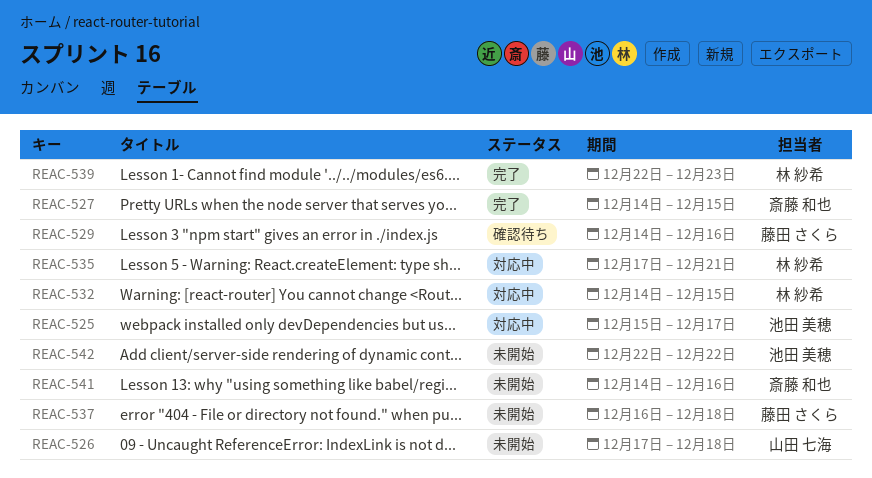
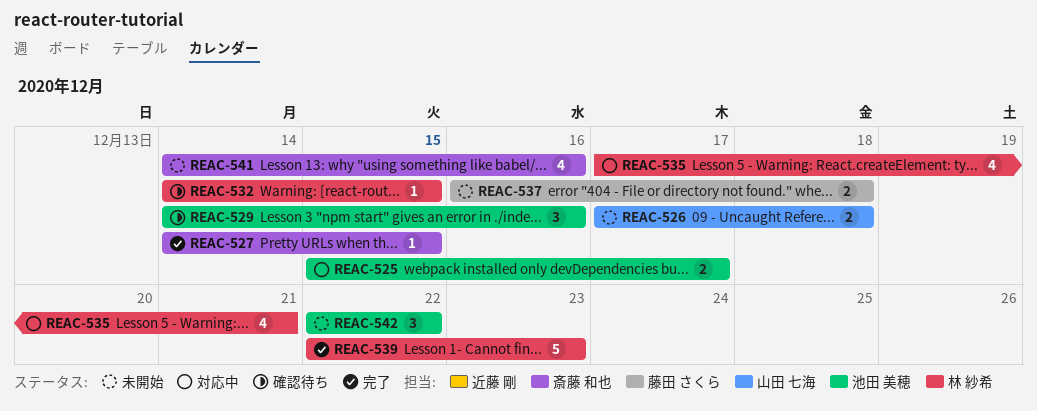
REAC-529, owner: 藤田 さくら -> 池田 美穂
REAC-532, status: 対応中 -> 確認待ち

